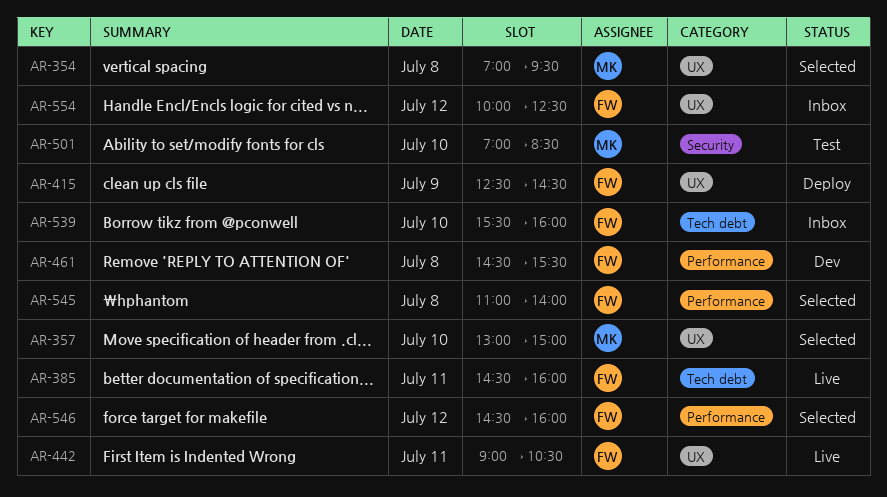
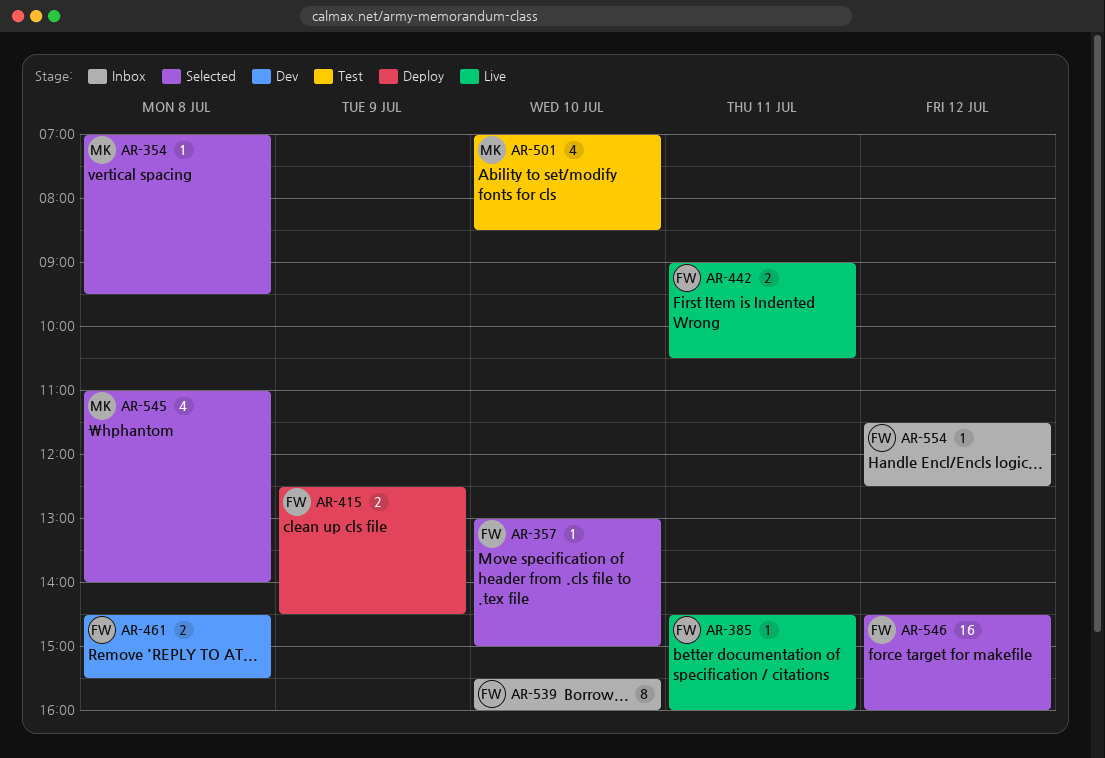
AR-357, owner: MK -> FW
AR-545, owner: FW -> MK
AR-554, begins: 10:00 -> 11:30

